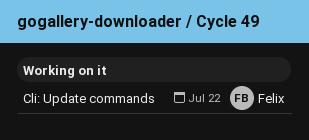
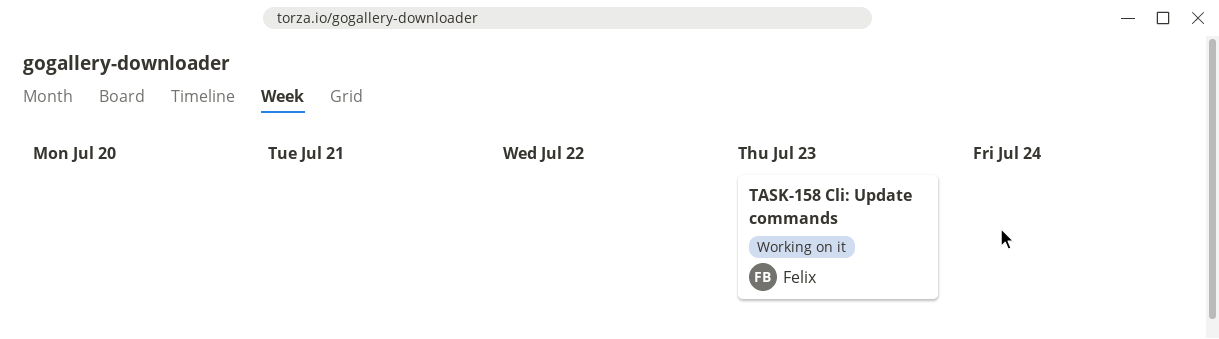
Cli: Update commands, due: Jul 22 -> Jul 23

